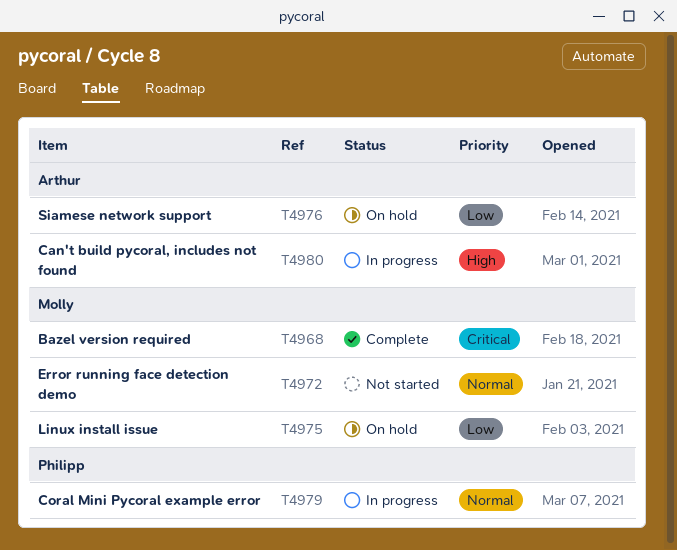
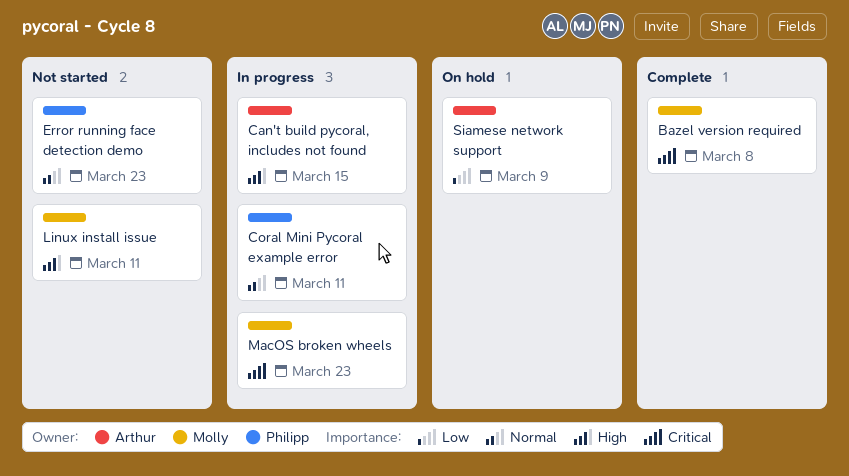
Error running face detection demo, owner: Molly -> Philipp
Linux install issue, status: On hold -> Not started
Linux install issue, priority: Low -> High
MacOS broken wheels: none -> present

